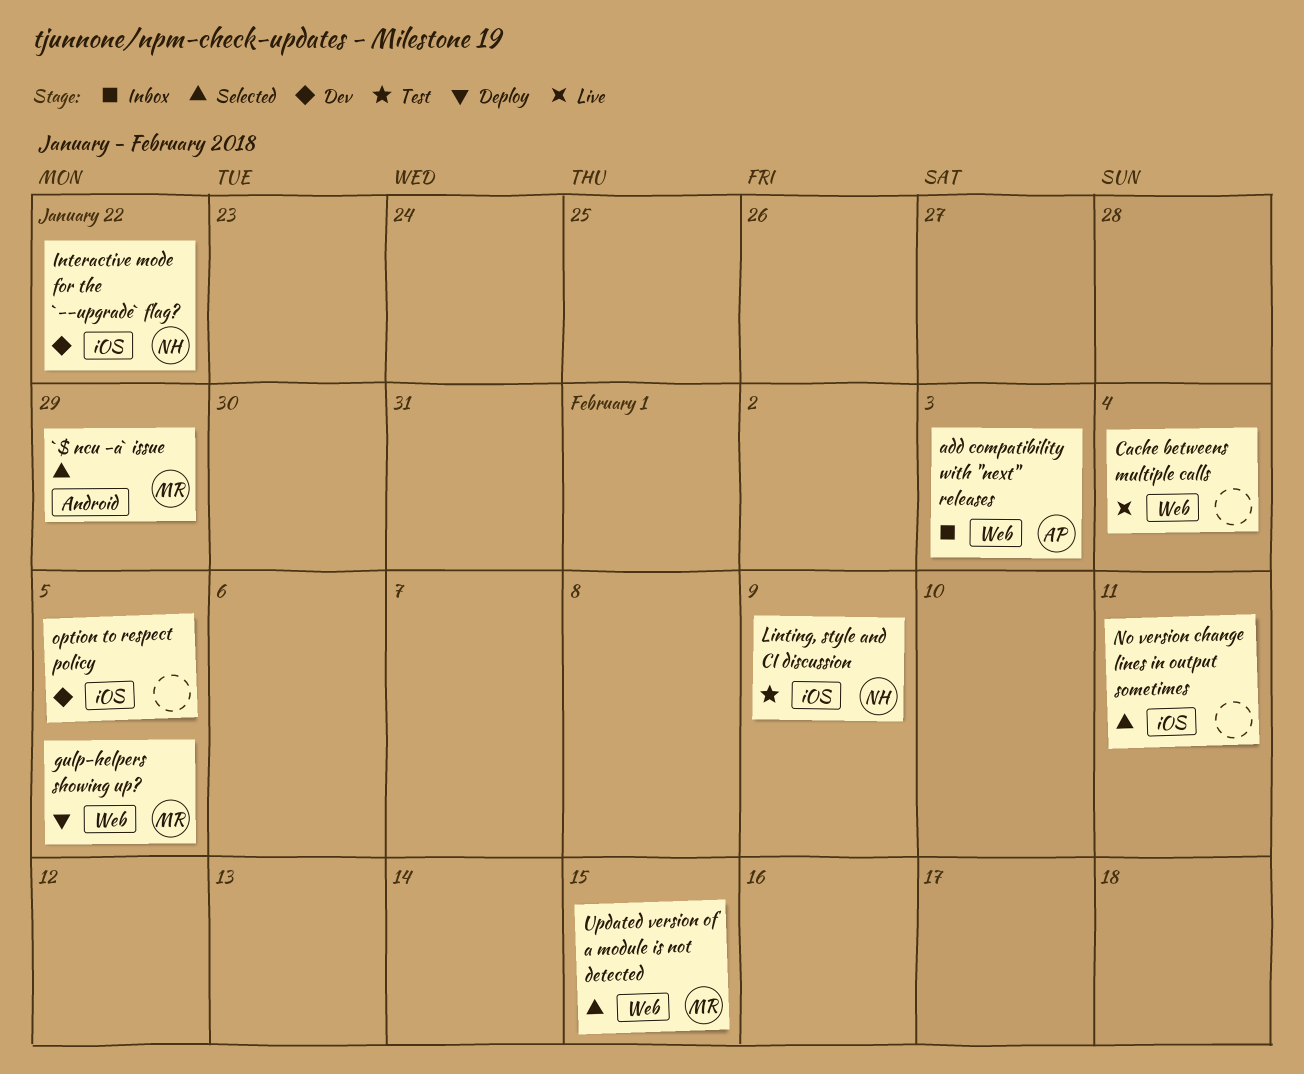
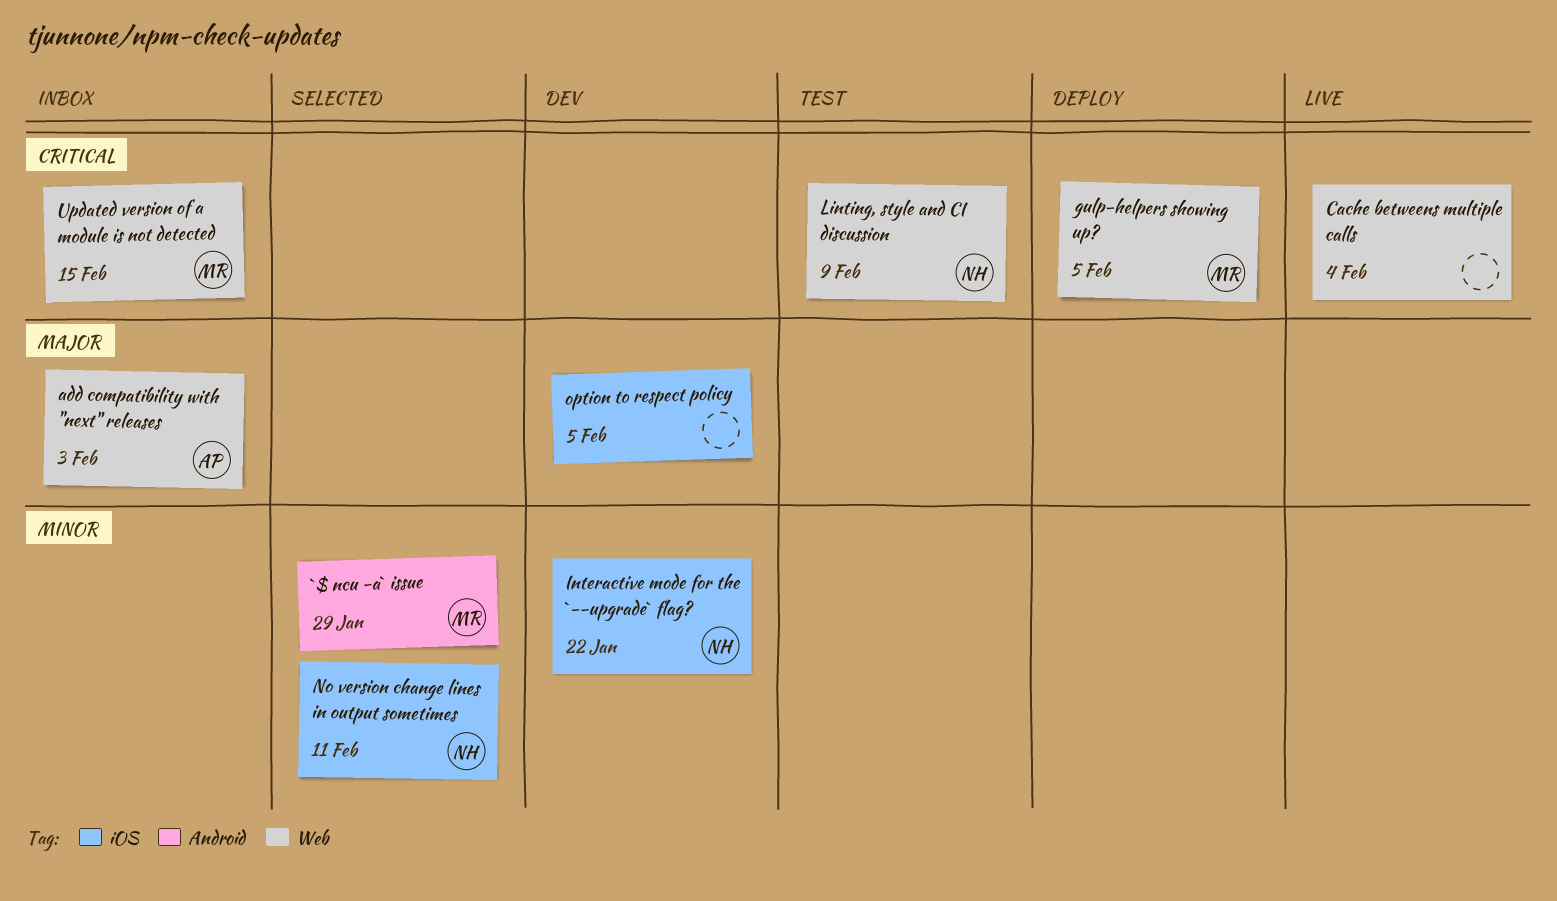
Linting, style and CI discussion, label: iOS -> Web
No version change lines in output sometimes, owner: none -> NH
Updated version of a module is not detected, status: Selected -> Inbox

